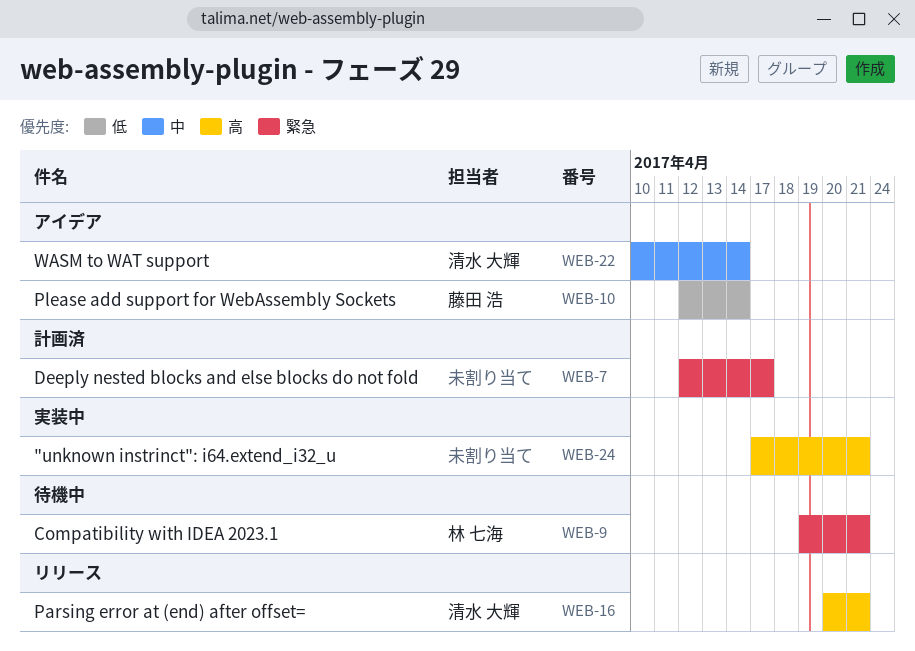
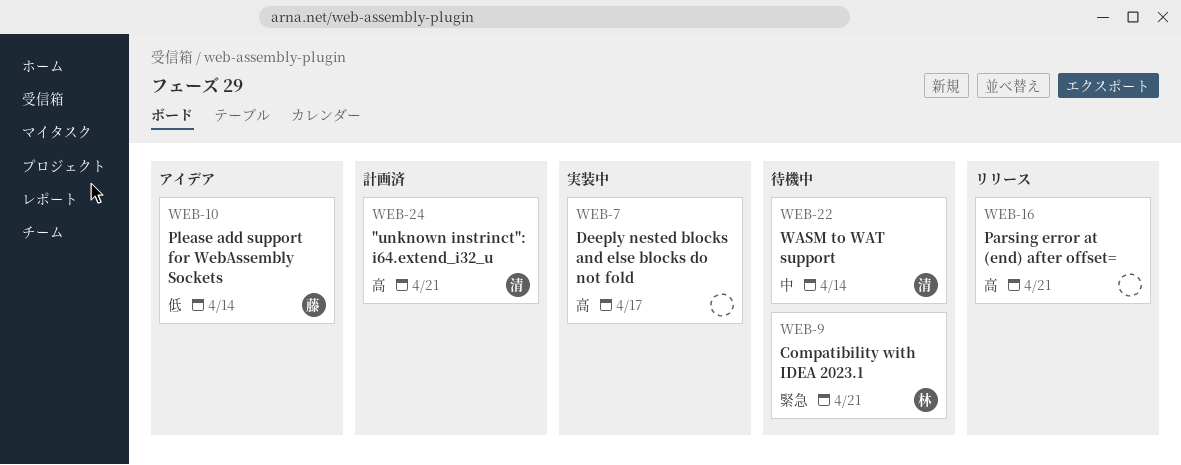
WEB-7, status: 計画済 -> 実装中
WEB-7, priority: 緊急 -> 高
WEB-16, owner: 清水 大輝 -> none
WEB-22, status: アイデア -> 待機中
WEB-24, status: 実装中 -> 計画済
WEB-24, owner: none -> 清水 大輝

